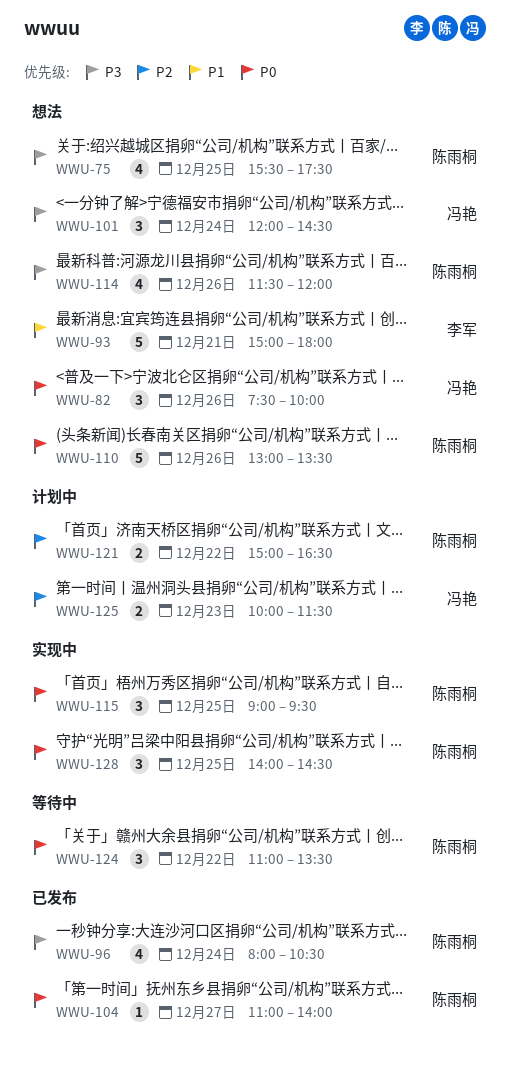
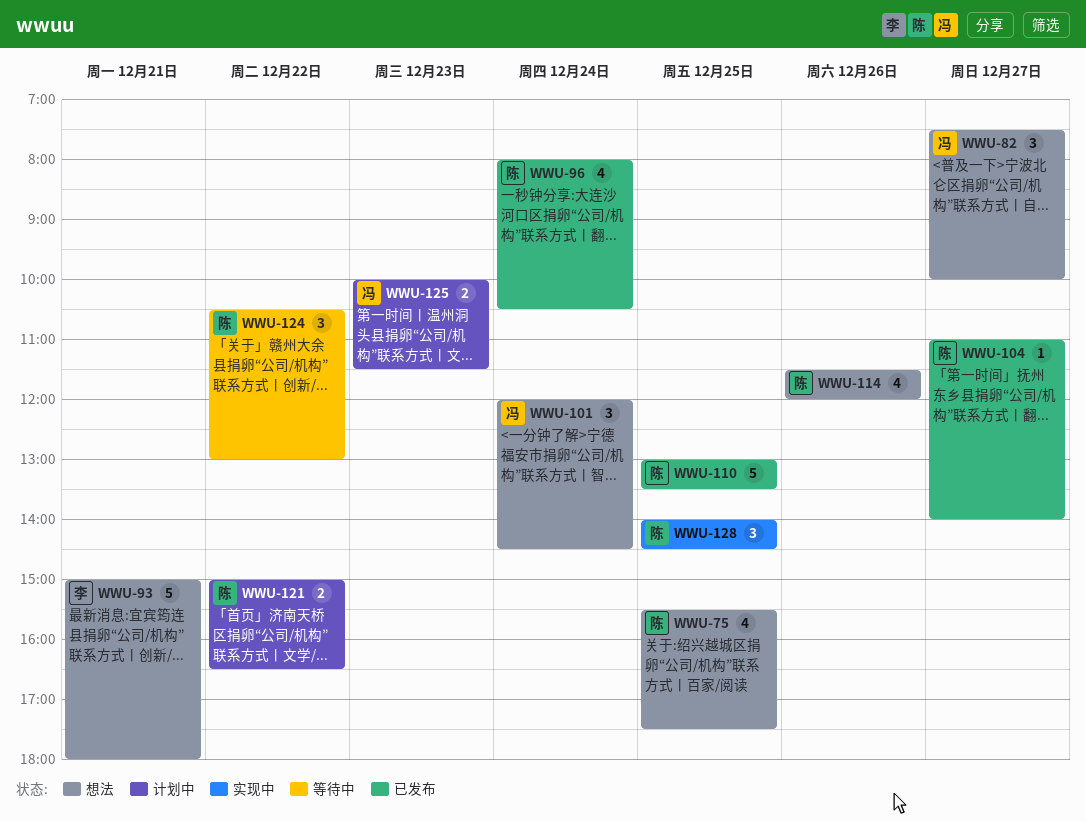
WWU-82, day: Dec 26 -> Dec 27
WWU-110, status: 想法 -> 已发布
WWU-110, day: Dec 26 -> Dec 25
WWU-115: present -> none
WWU-124, begins: 11:00 -> 10:30
WWU-124, ends: 13:30 -> 13:00

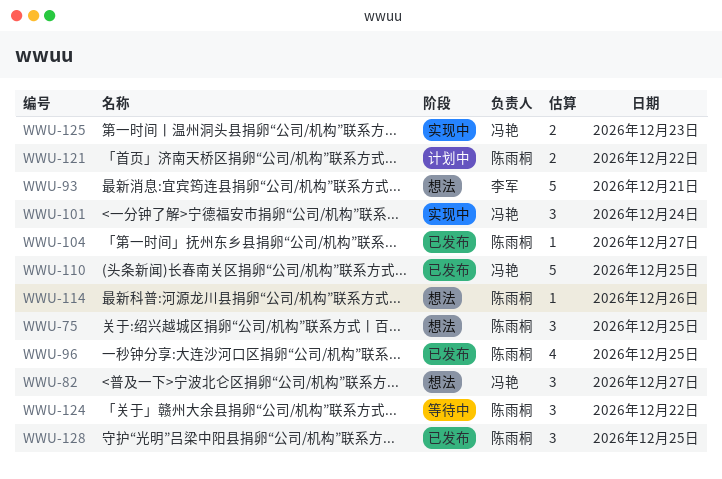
WWU-75, estimate: 4 -> 3
WWU-96, day: Dec 24 -> Dec 25
WWU-101, status: 想法 -> 实现中
WWU-110, owner: 陈雨桐 -> 冯艳
WWU-114, estimate: 4 -> 1
WWU-125, status: 计划中 -> 实现中
WWU-128, status: 实现中 -> 已发布

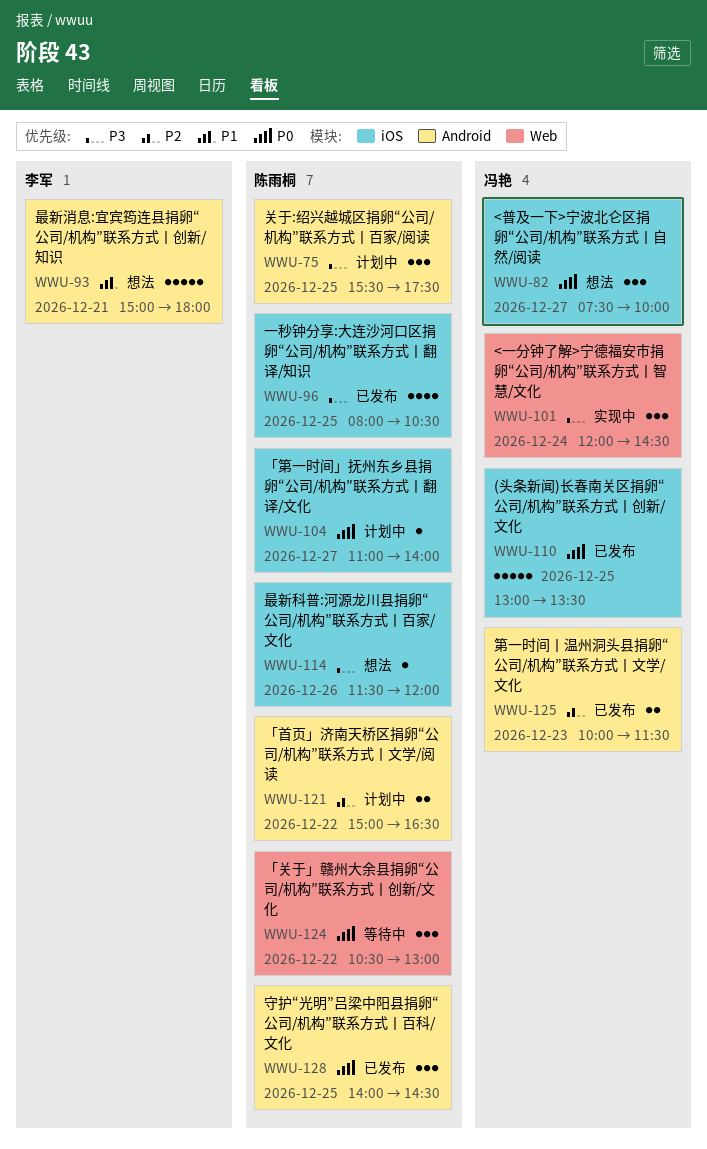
WWU-75, status: 想法 -> 计划中
WWU-104, status: 已发布 -> 计划中
WWU-125, status: 实现中 -> 已发布

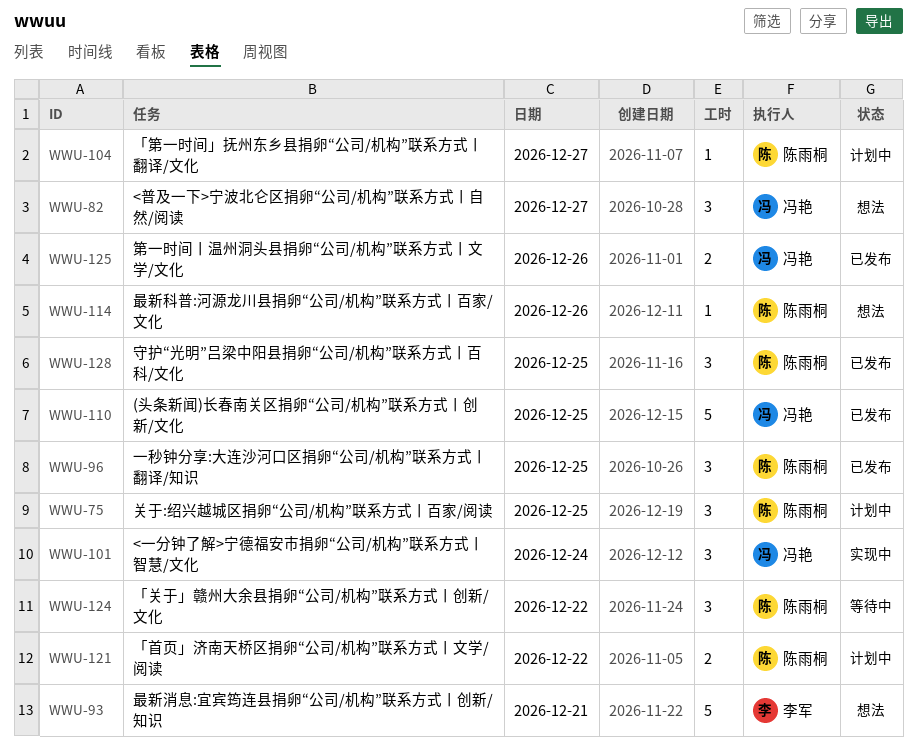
WWU-96, estimate: 4 -> 3
WWU-125, day: Dec 23 -> Dec 26

